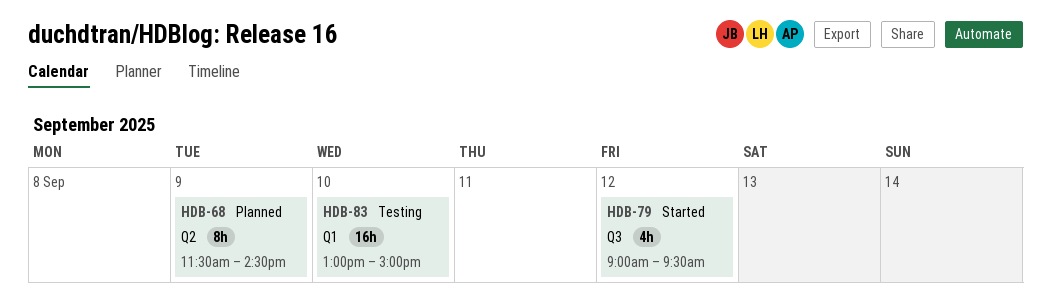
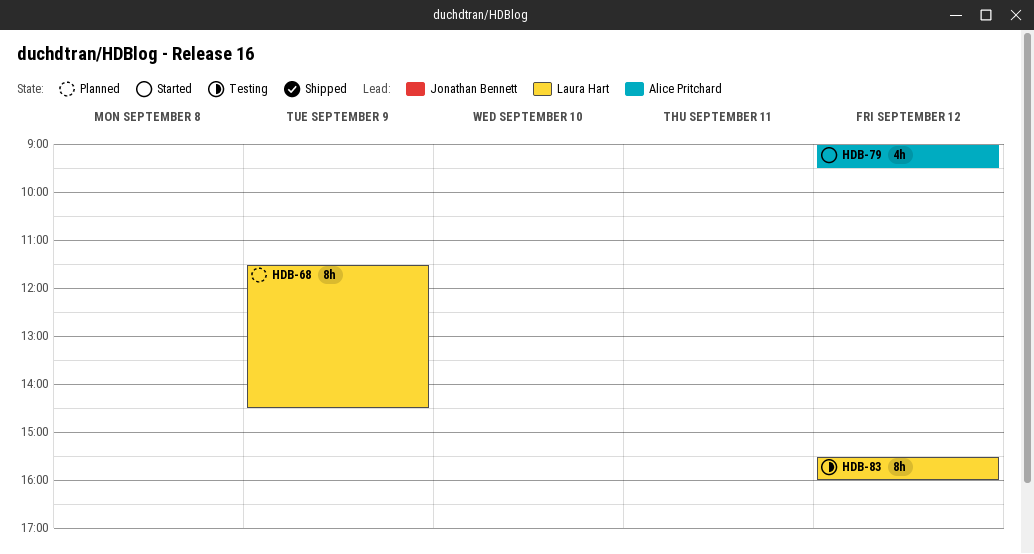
HDB-83, estimate: 16h -> 8h
HDB-83, day: Sep 10 -> Sep 12
HDB-83, begins: 13:00 -> 15:30
HDB-83, ends: 15:00 -> 16:00

